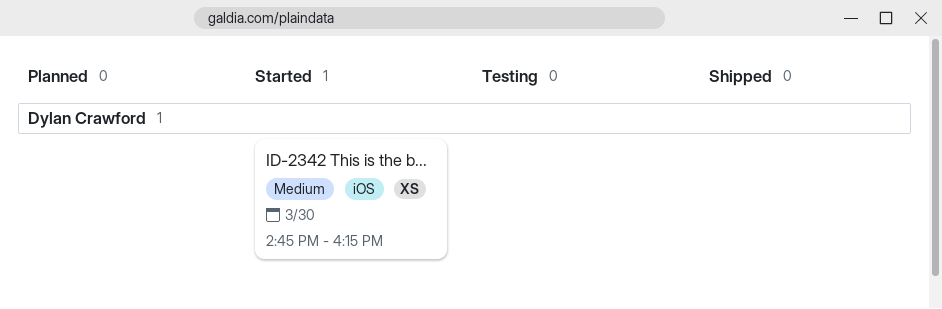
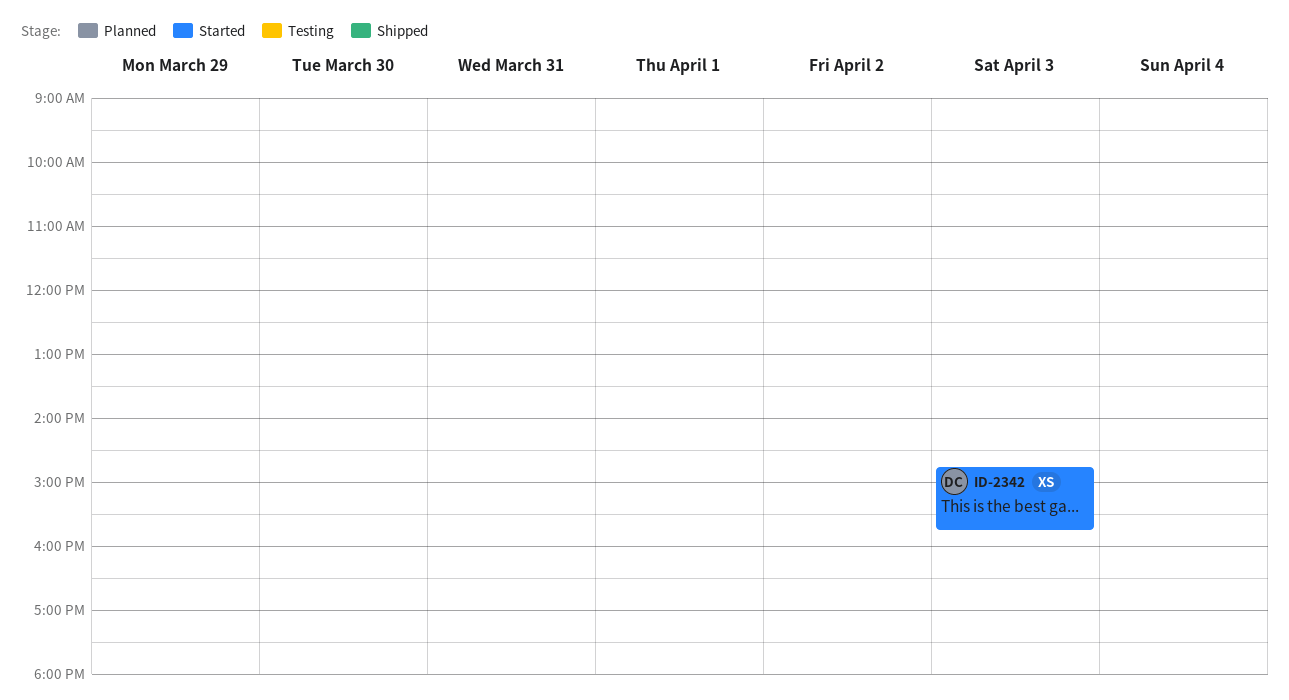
ID-2342, day: Mar 30 -> Apr 3
ID-2342, ends: 16:15 -> 15:45

